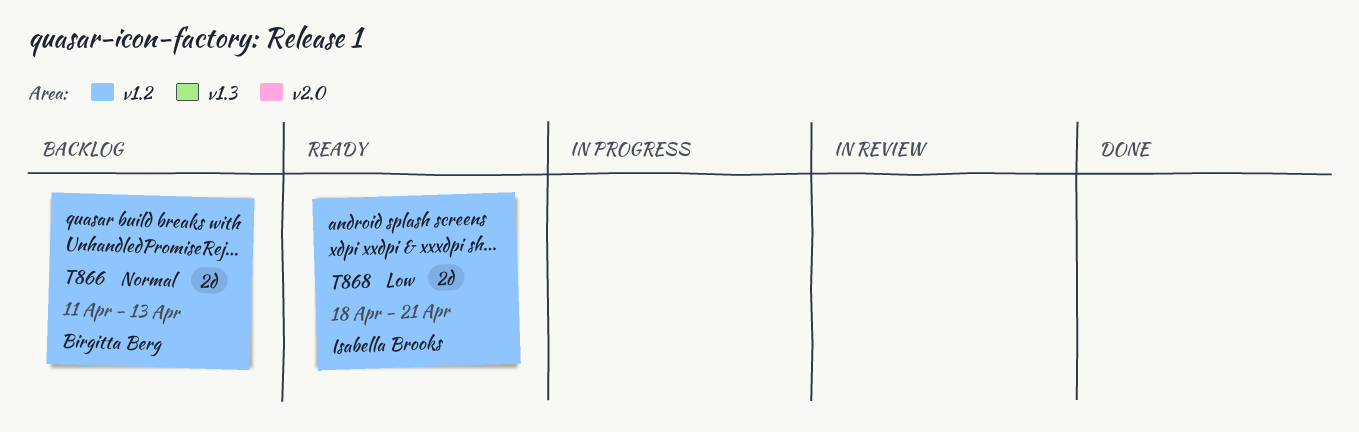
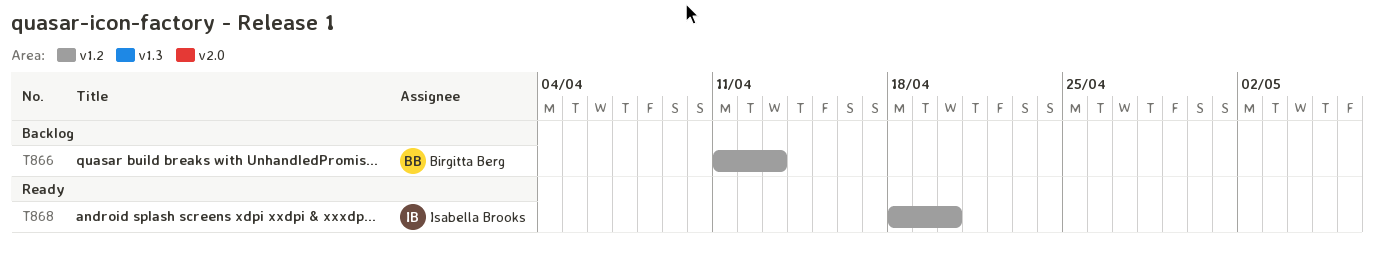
T868, due: Apr 21 -> Apr 20

